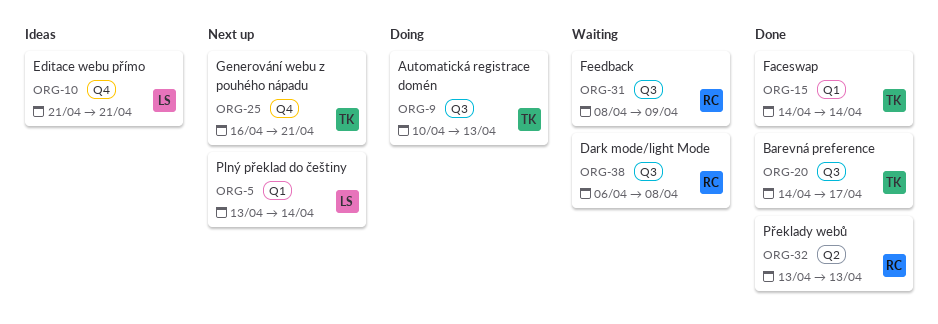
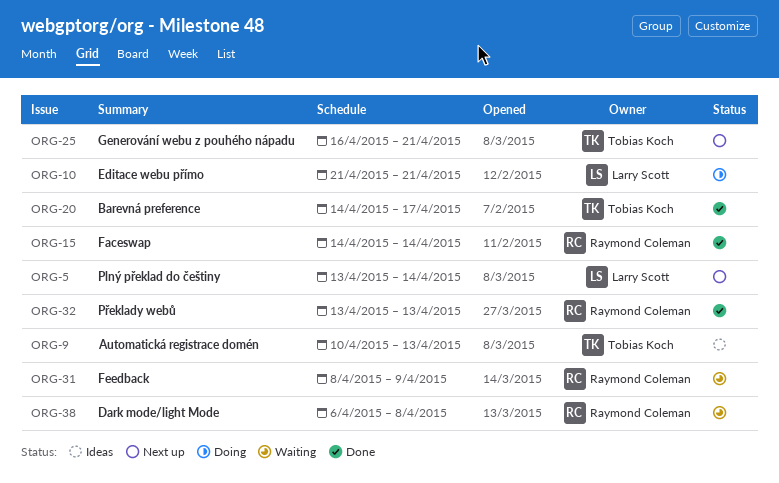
ORG-9, status: Doing -> Ideas
ORG-10, status: Ideas -> Doing
ORG-15, owner: Tobias Koch -> Raymond Coleman

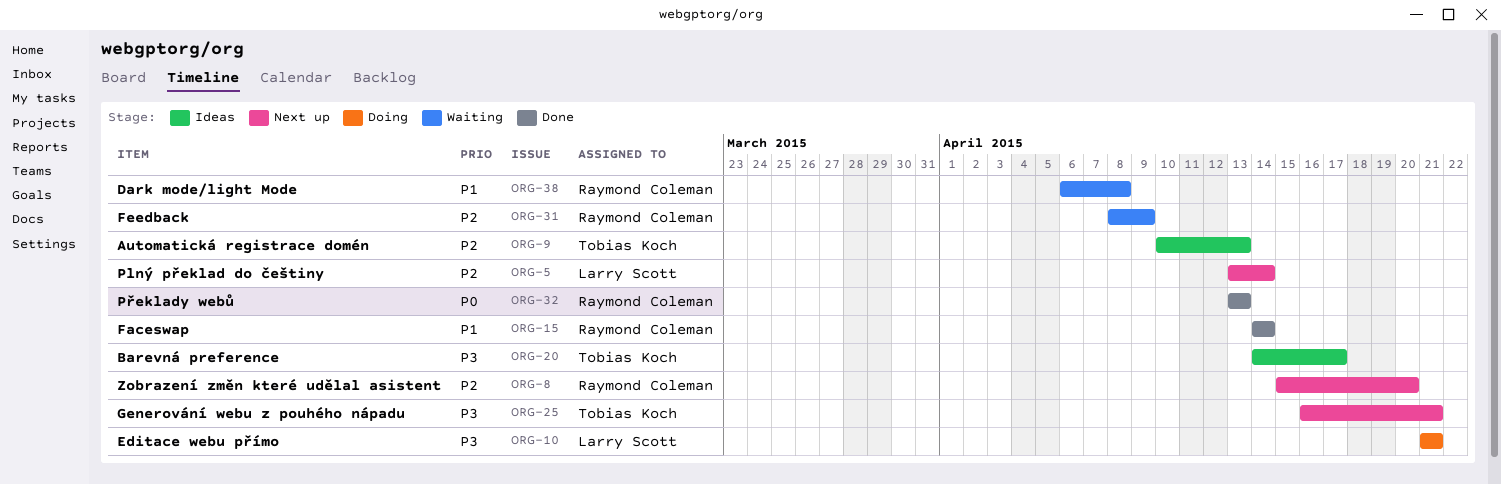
ORG-8: none -> present
ORG-20, status: Done -> Ideas

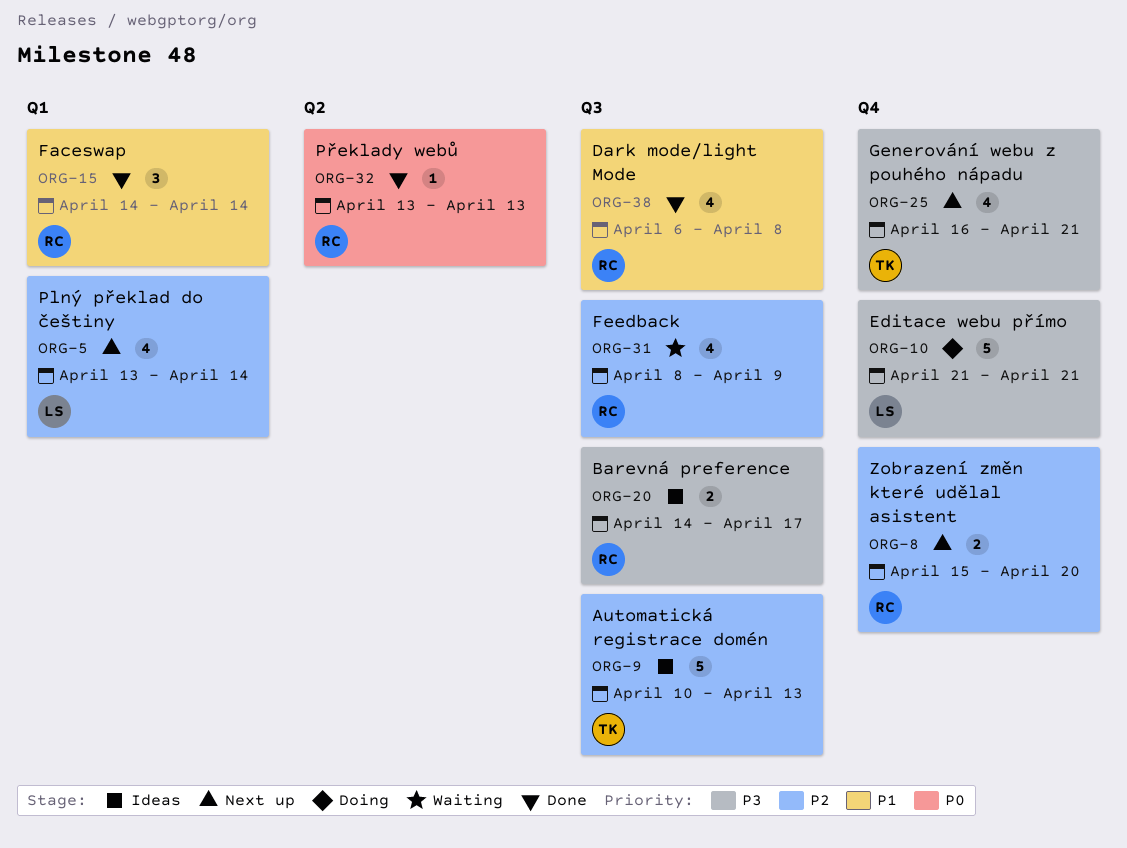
ORG-20, owner: Tobias Koch -> Raymond Coleman
ORG-38, status: Waiting -> Done

